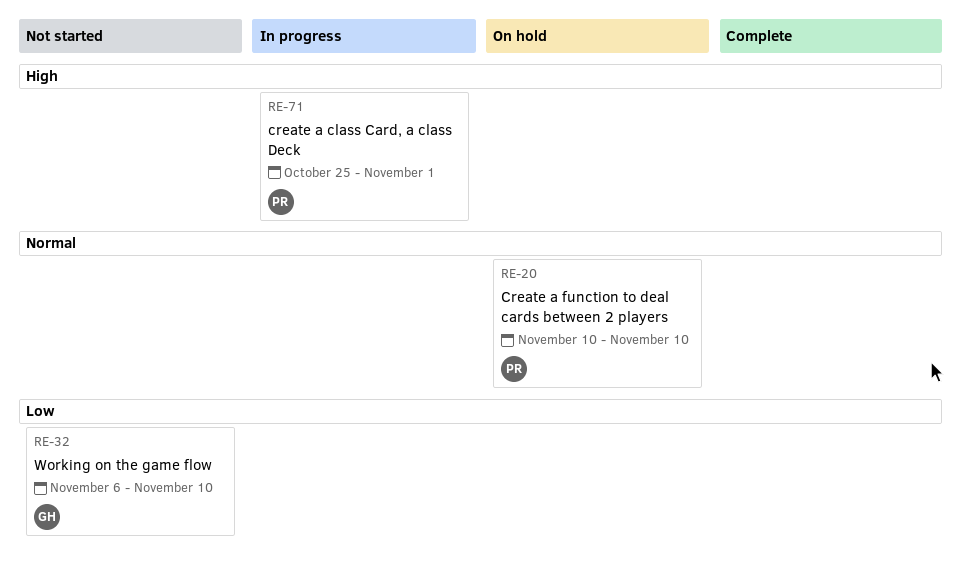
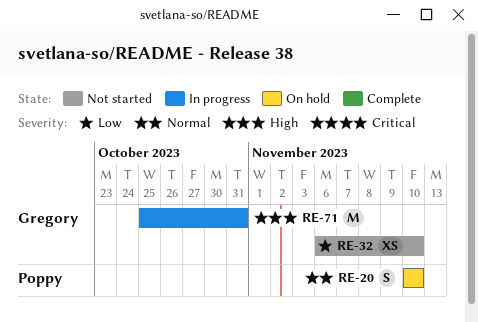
RE-71, owner: Poppy -> Gregory
RE-71, due: Nov 1 -> Oct 31

